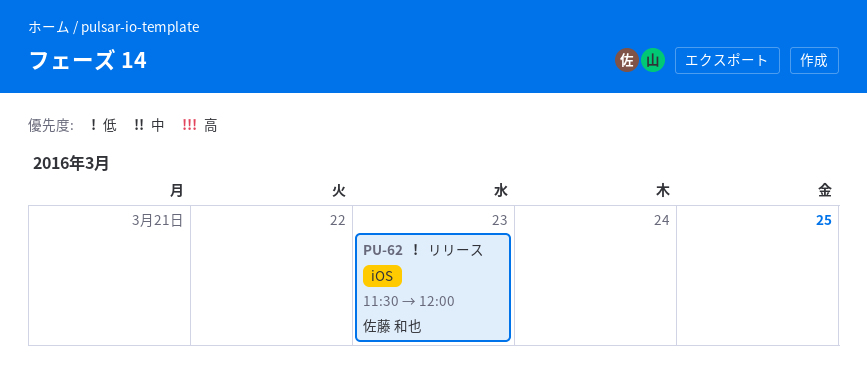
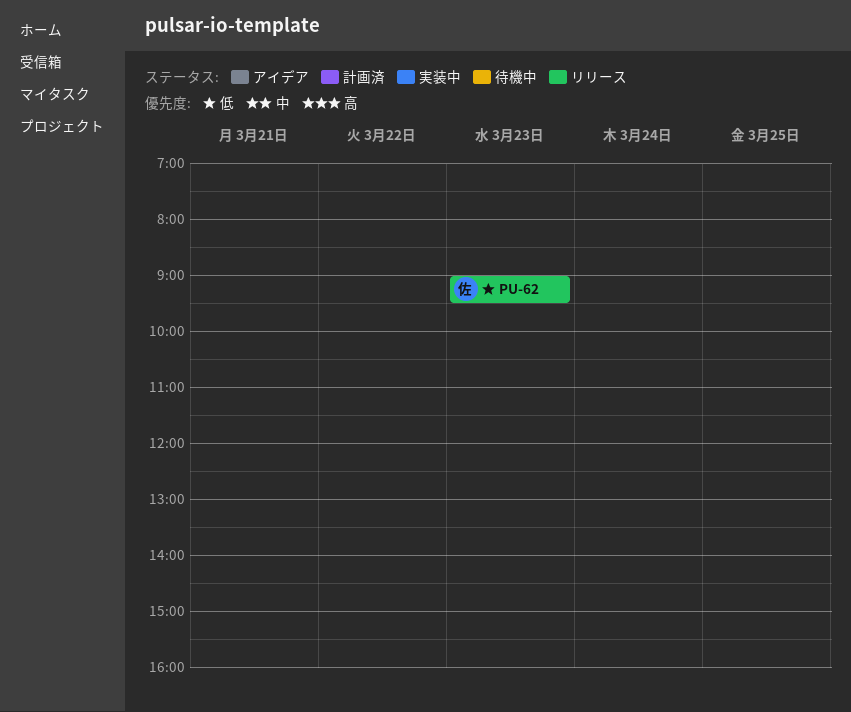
PU-62, begins: 11:30 -> 09:00
PU-62, ends: 12:00 -> 09:30

